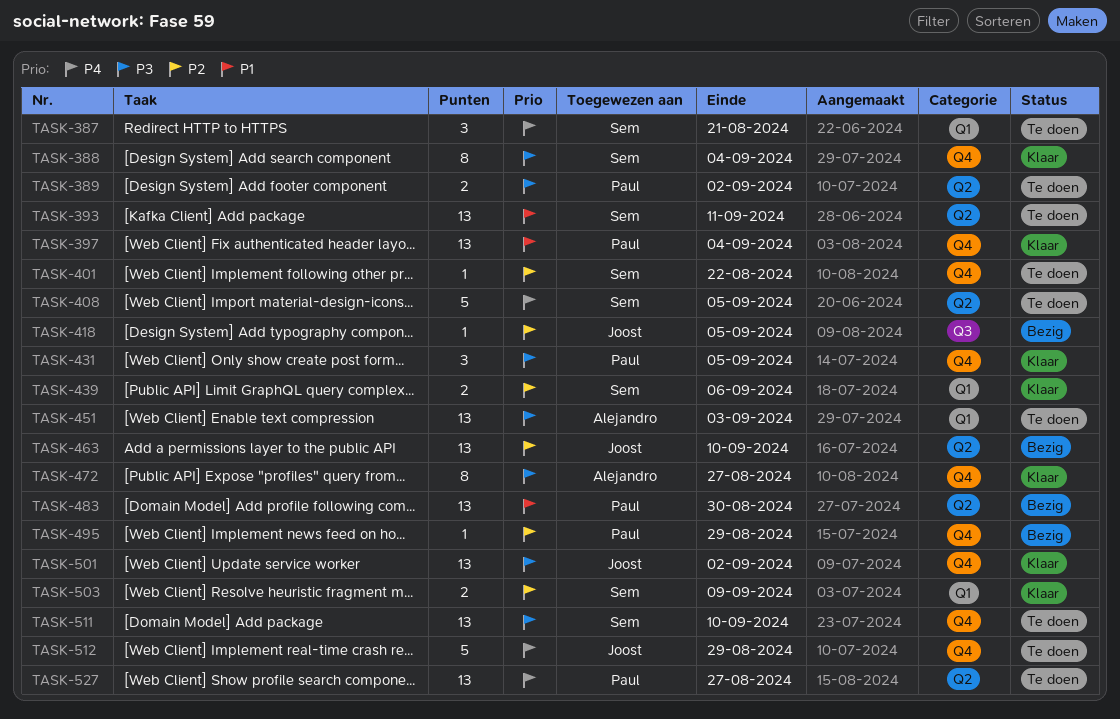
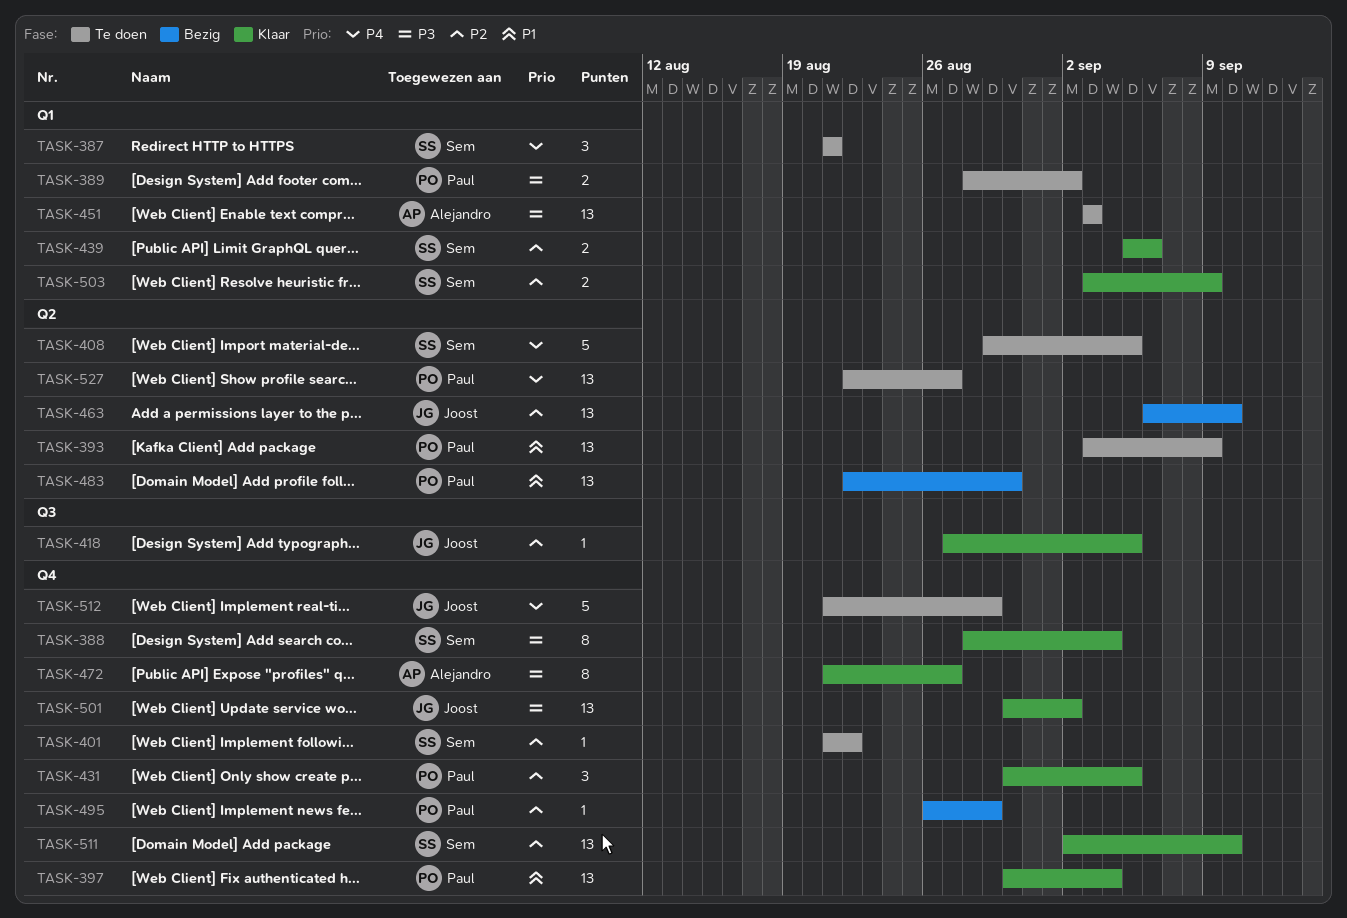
TASK-389, label: Q2 -> Q1
TASK-393, owner: Sem -> Paul
TASK-393, due: Sep 11 -> Sep 9
TASK-418, status: Bezig -> Klaar
TASK-431, priority: P3 -> P2
TASK-511, status: Te doen -> Klaar
TASK-511, priority: P3 -> P2

